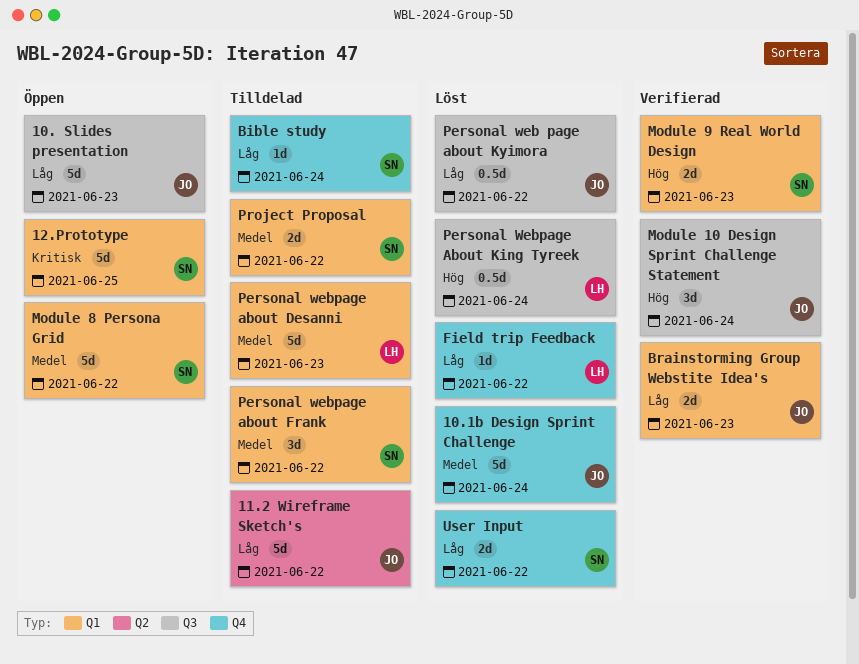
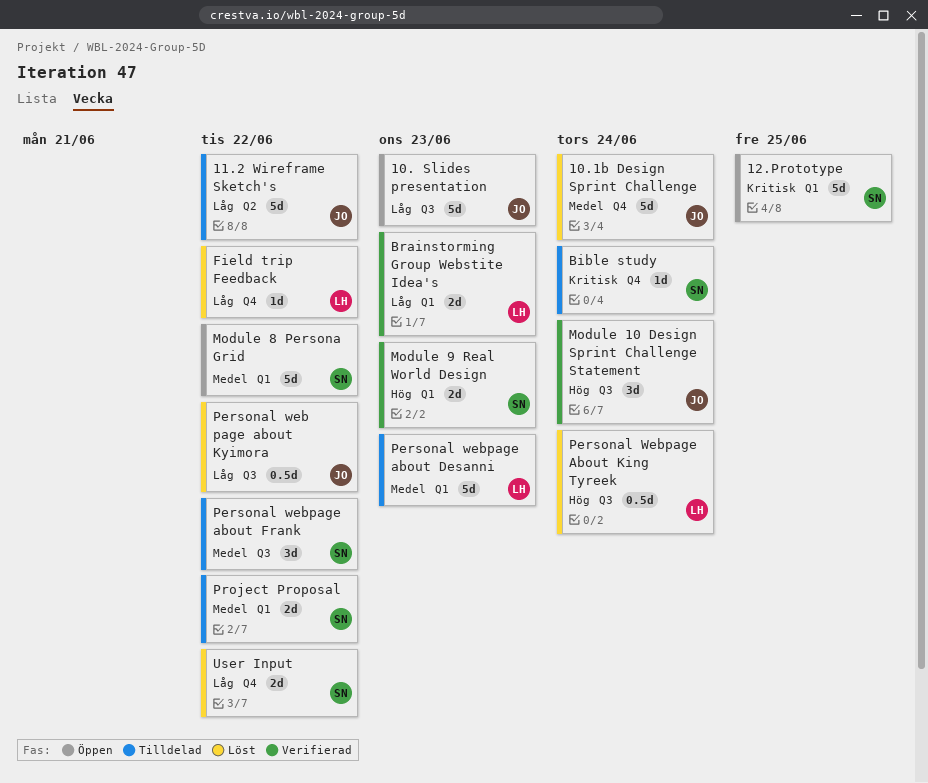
Bible study, priority: Låg -> Kritisk
Brainstorming Group Webstite Idea's, owner: JO -> LH
Personal webpage about Frank, label: Q1 -> Q3

